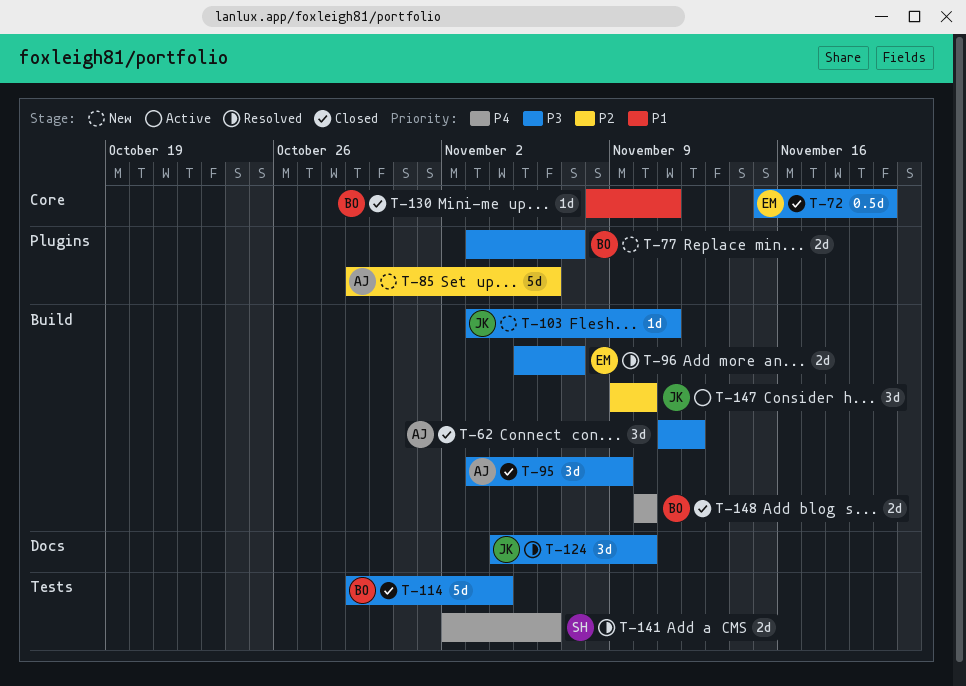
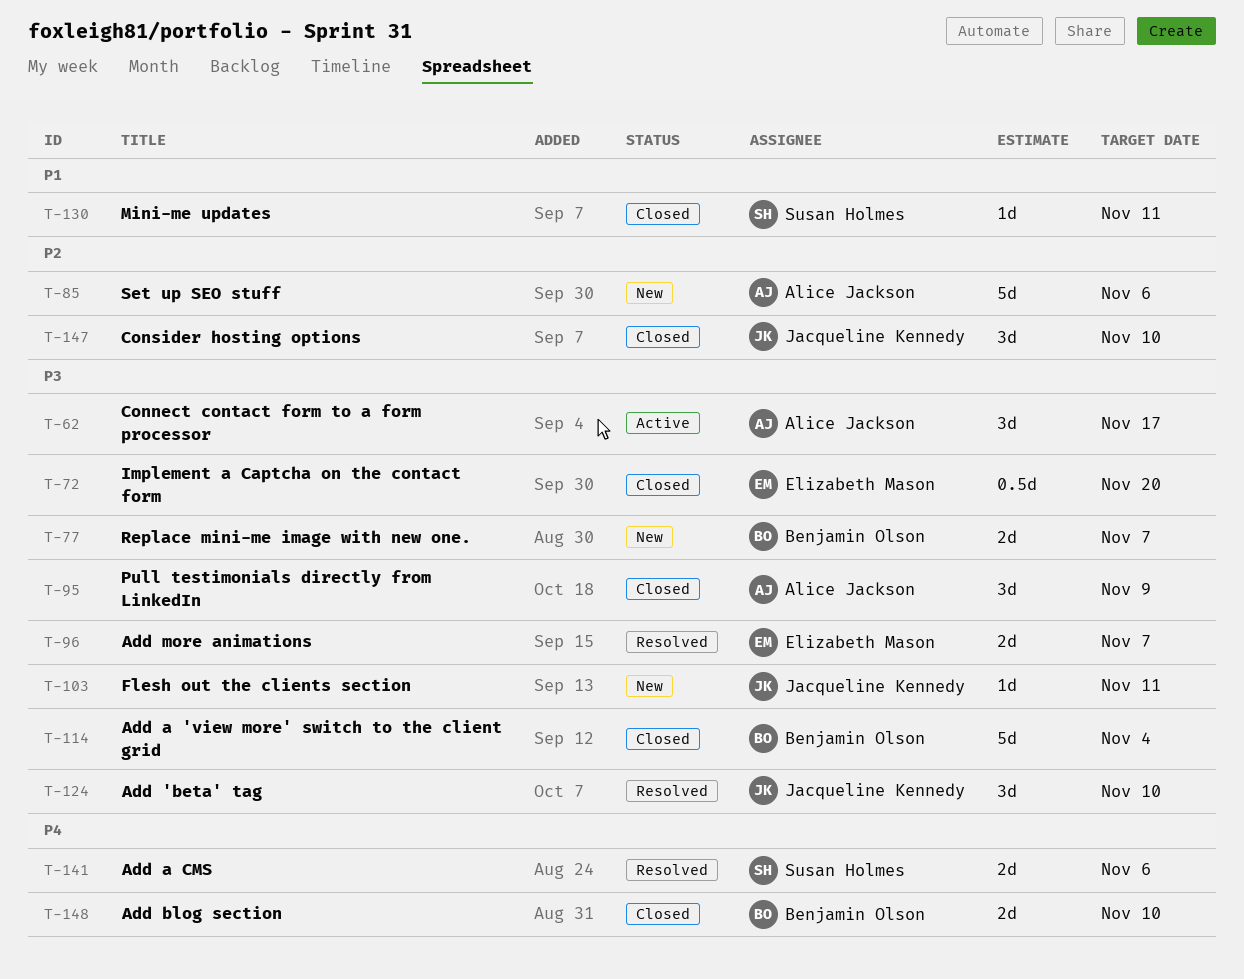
T-62, status: Closed -> Active
T-62, due: Nov 12 -> Nov 17
T-130, owner: Benjamin Olson -> Susan Holmes
T-147, status: Active -> Closed

